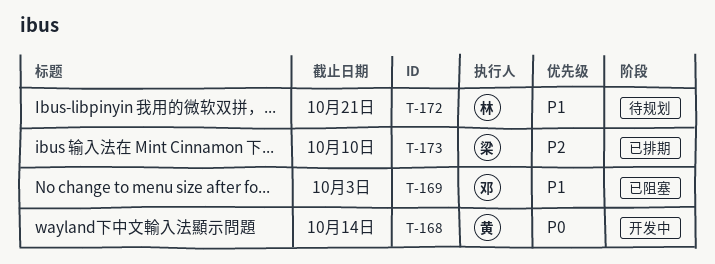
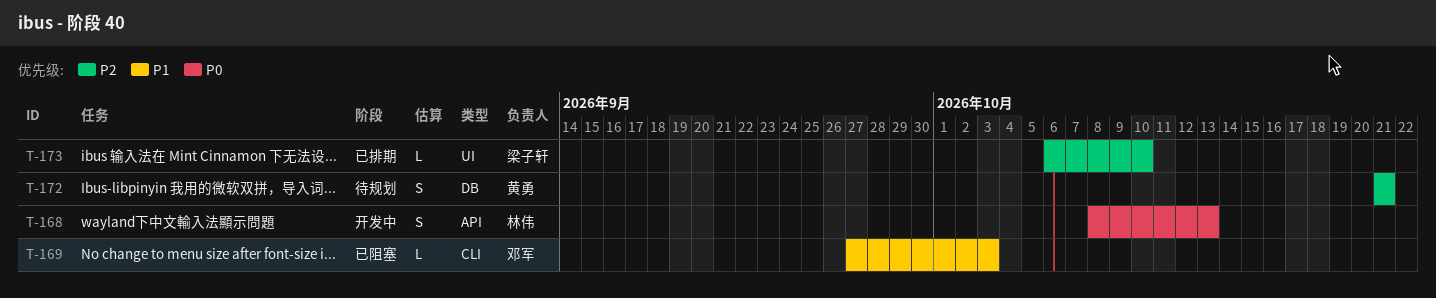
T-168, owner: 黄勇 -> 林伟
T-168, due: Oct 14 -> Oct 13
T-172, owner: 林伟 -> 黄勇
T-172, priority: P1 -> P2

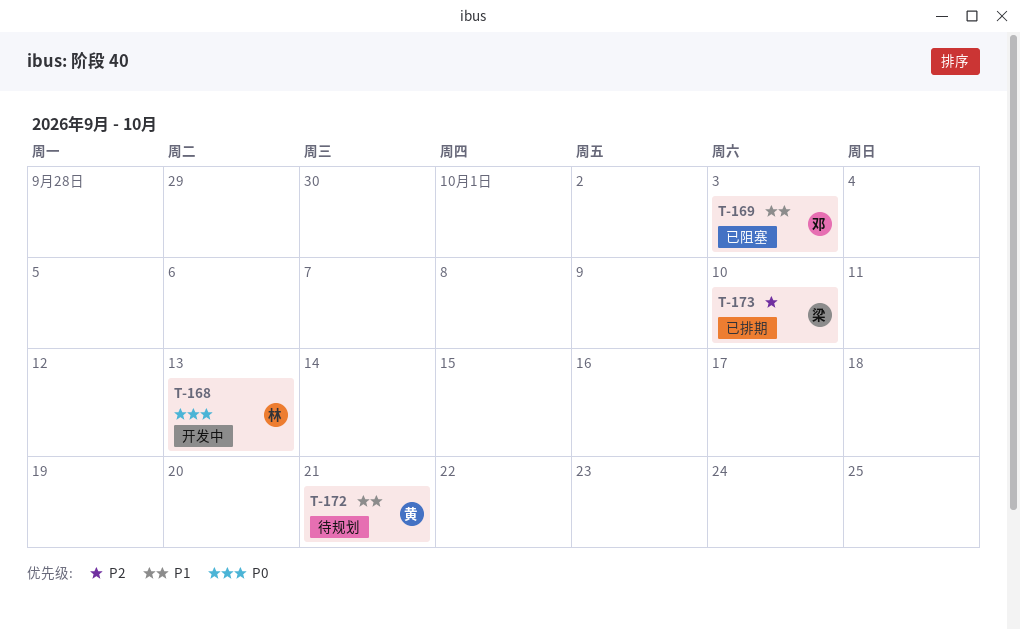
T-172, priority: P2 -> P1

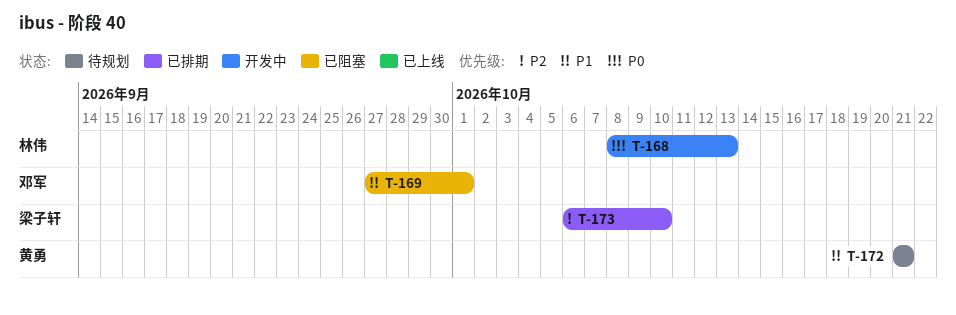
T-169, due: Oct 3 -> Oct 1

